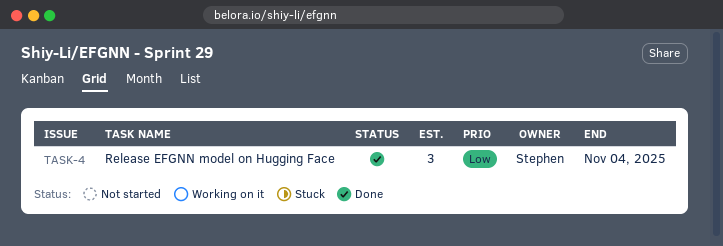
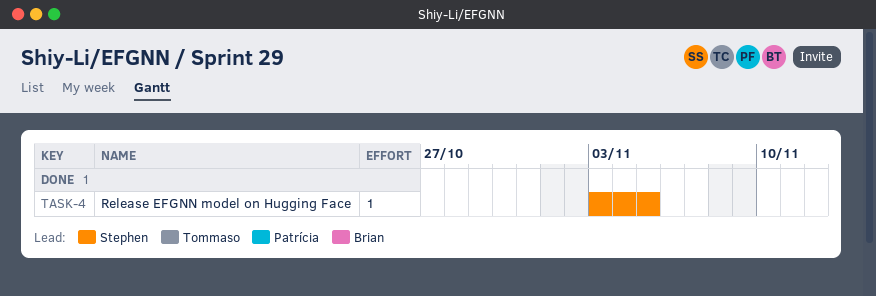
TASK-4, estimate: 3 -> 1
TASK-4, due: Nov 4 -> Nov 5

